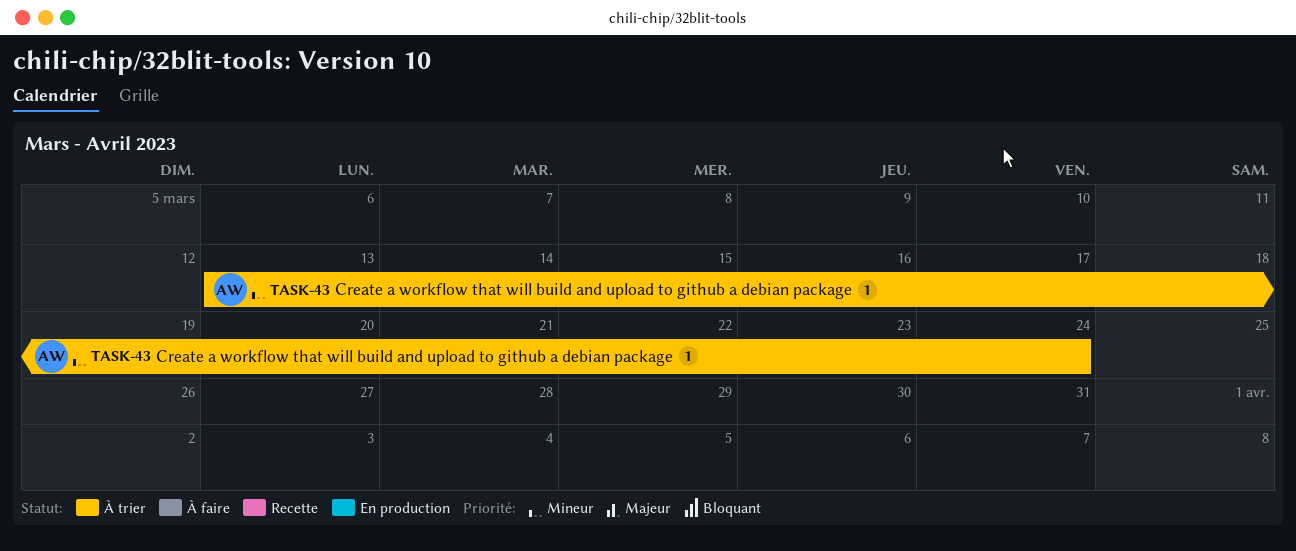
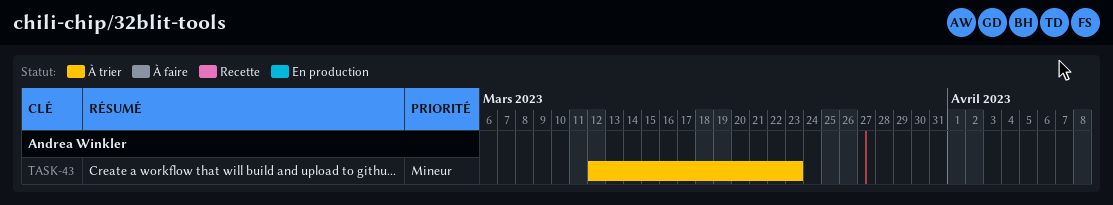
TASK-43, start: Mar 13 -> Mar 12
TASK-43, due: Mar 24 -> Mar 23

